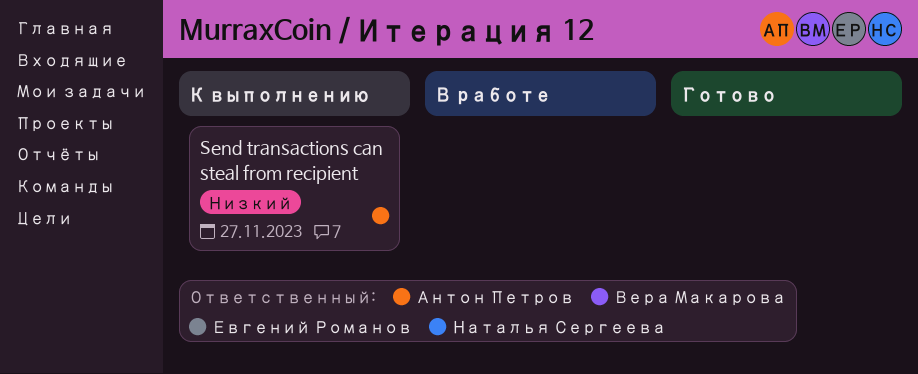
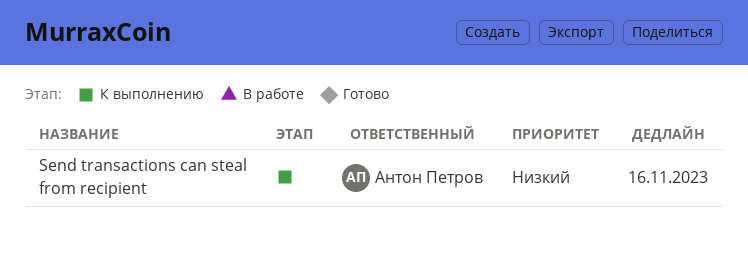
Send transactions can steal from recipient, due: Nov 27 -> Nov 16

